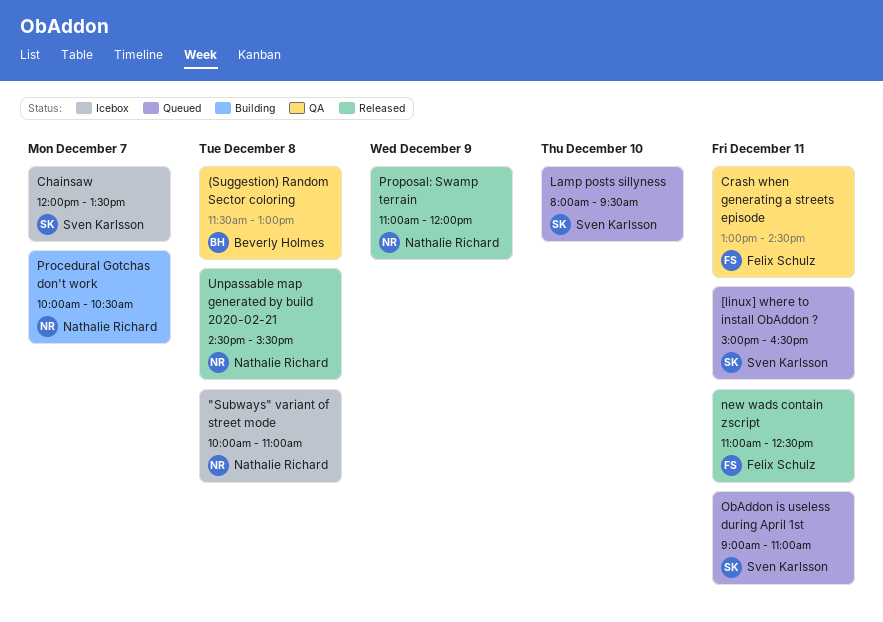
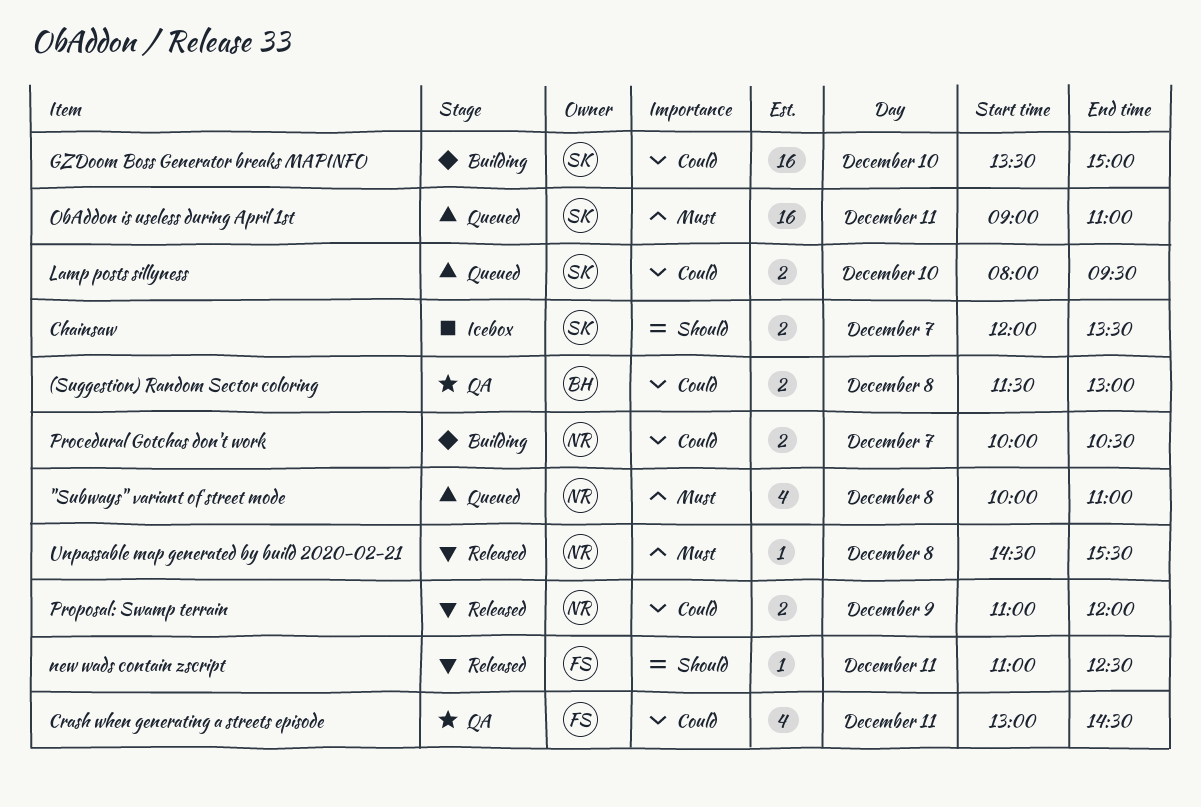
"Subways" variant of street mode, status: Icebox -> Queued
[linux] where to install ObAddon ?: present -> none
GZDoom Boss Generator breaks MAPINFO: none -> present

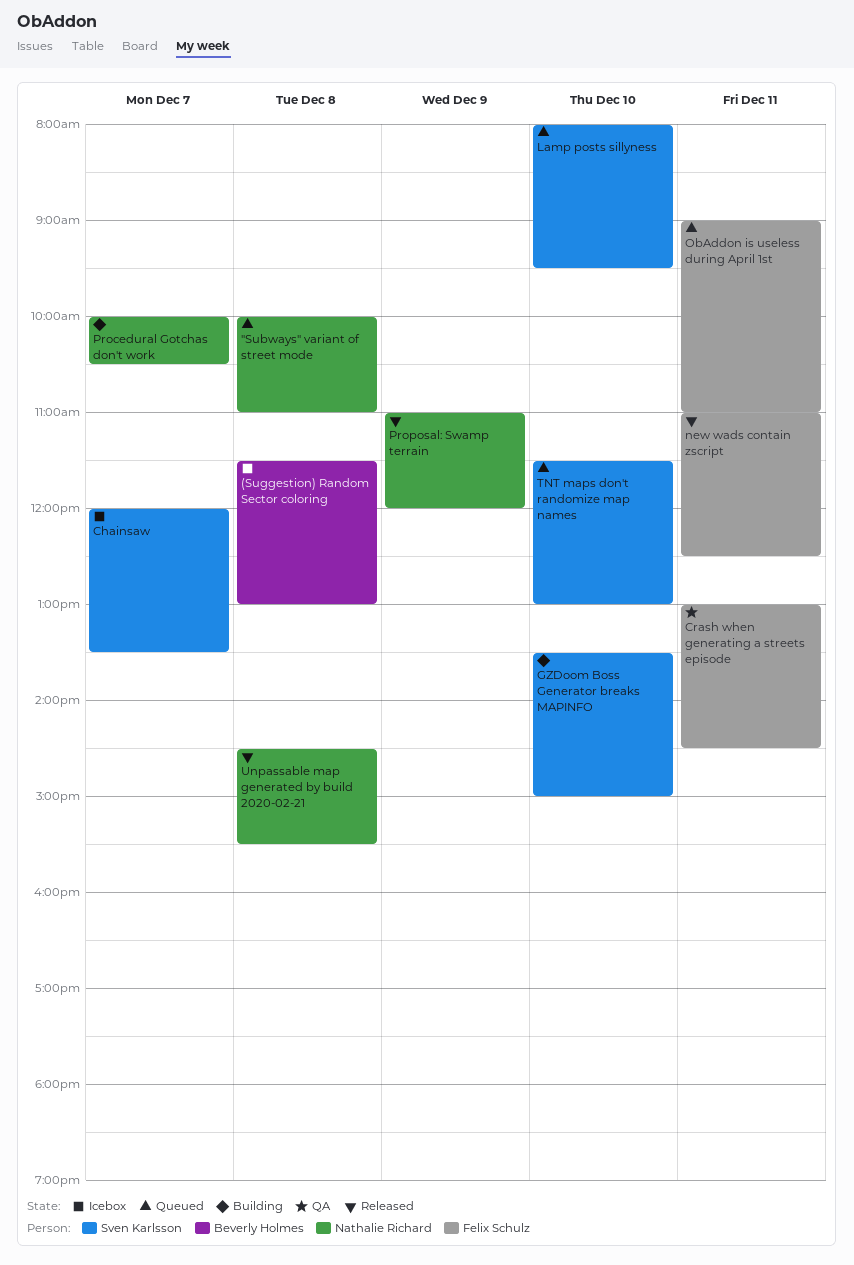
(Suggestion) Random Sector coloring, status: QA -> Icebox
ObAddon is useless during April 1st, owner: Sven Karlsson -> Felix Schulz
TNT maps don't randomize map names: none -> present

